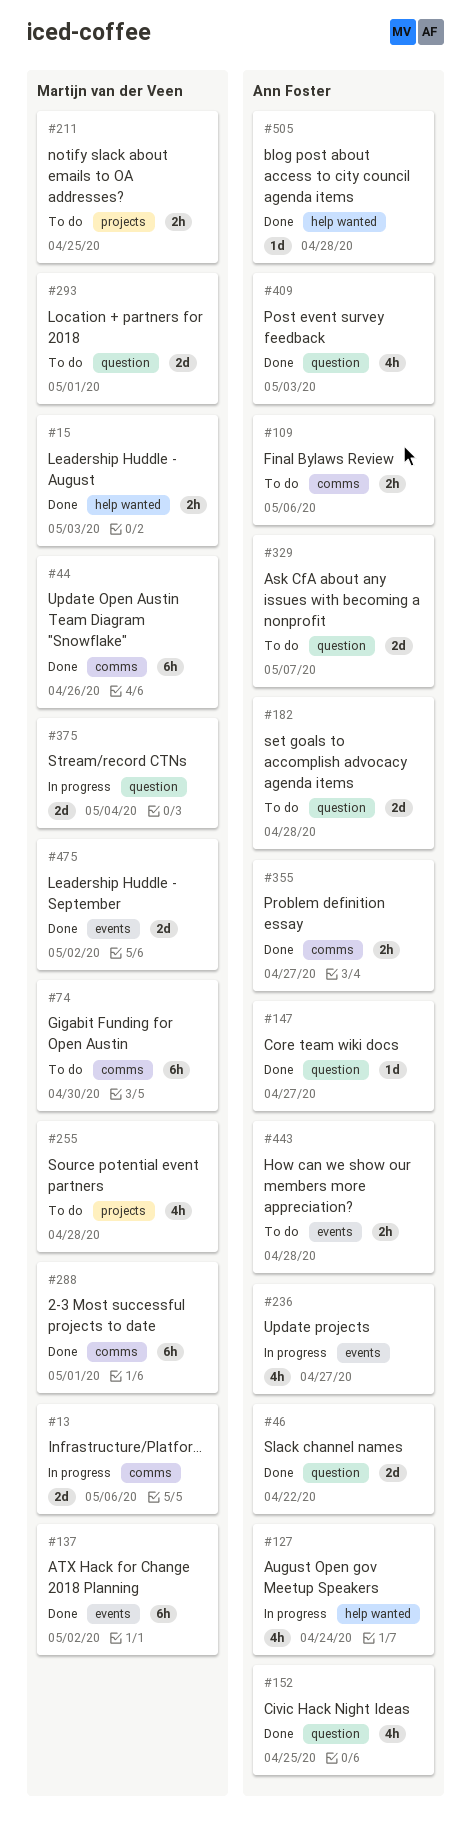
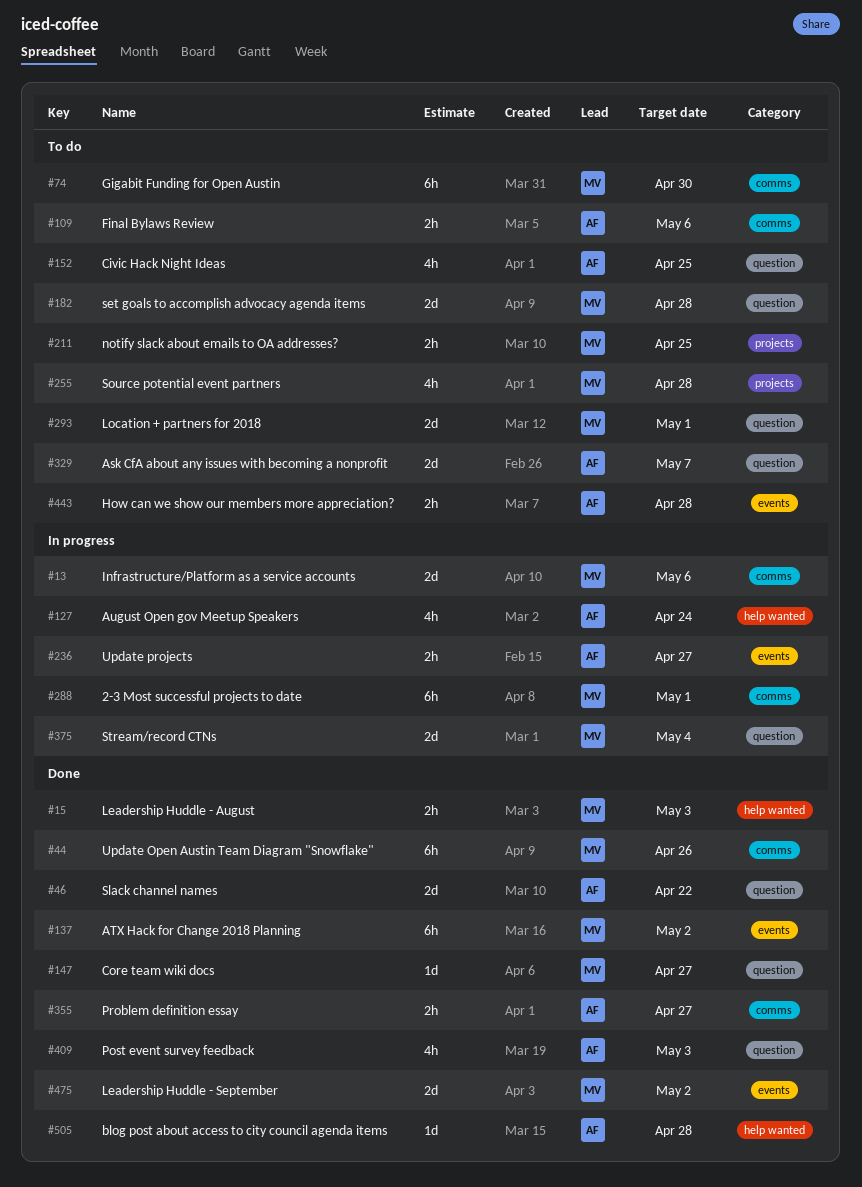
#147, owner: Ann Foster -> Martijn van der Veen
#152, status: Done -> To do
#182, owner: Ann Foster -> Martijn van der Veen
#236, estimate: 4h -> 2h
#288, status: Done -> In progress

